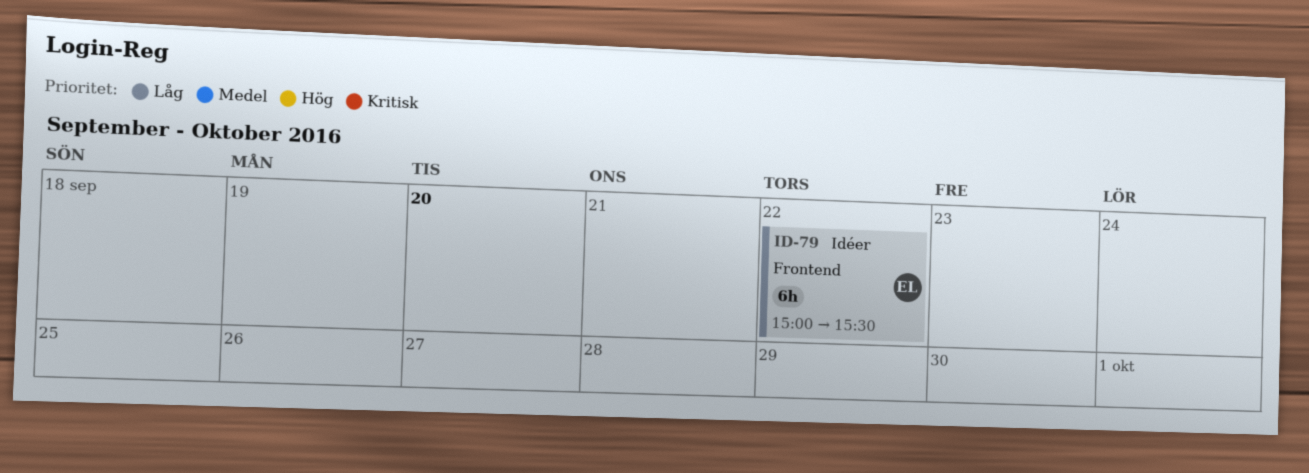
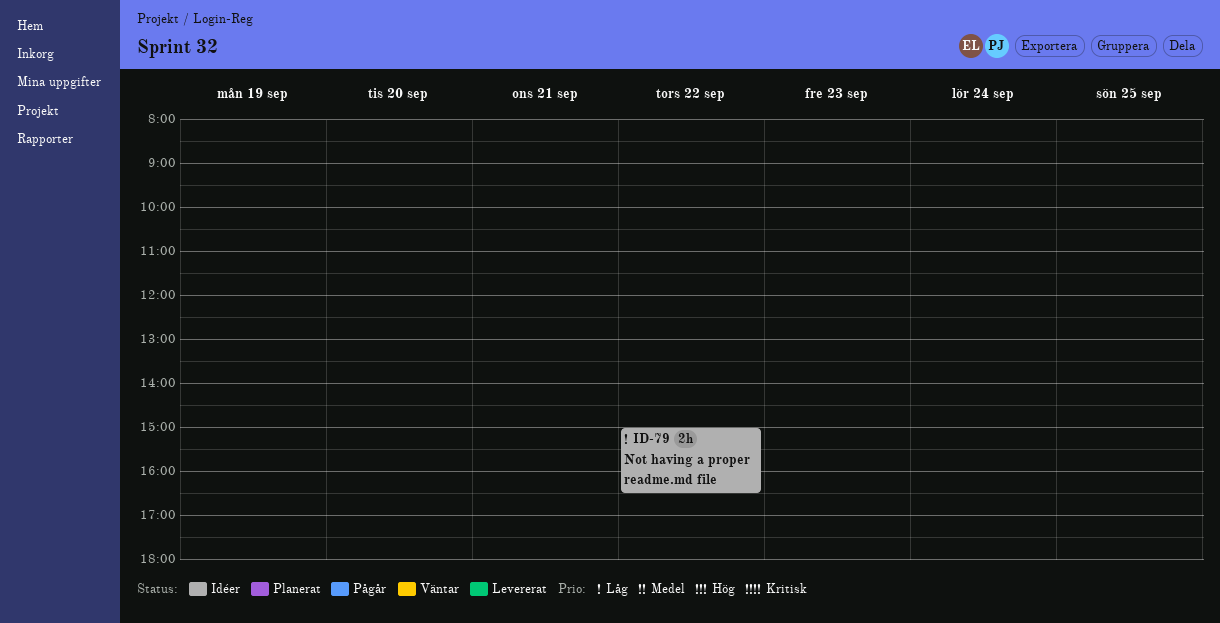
ID-79, estimate: 6h -> 2h
ID-79, ends: 15:30 -> 16:30

